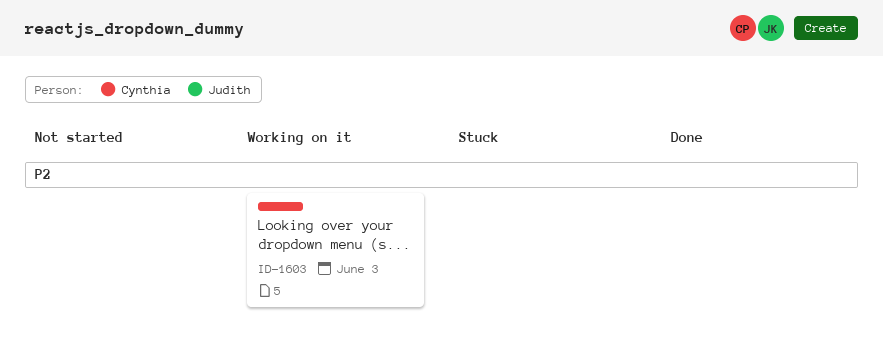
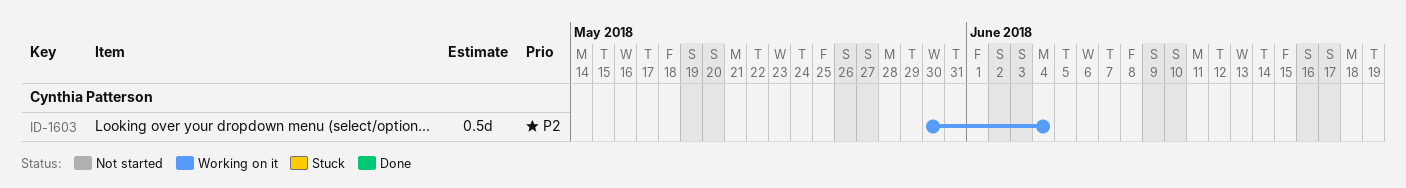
ID-1603, due: Jun 3 -> Jun 4

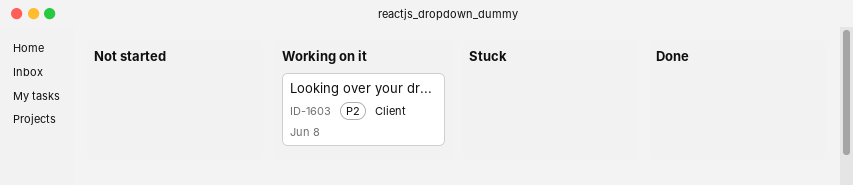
ID-1603, due: Jun 4 -> Jun 8

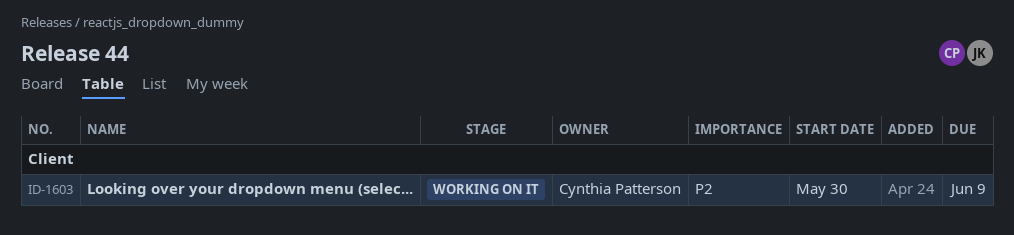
ID-1603, due: Jun 8 -> Jun 9

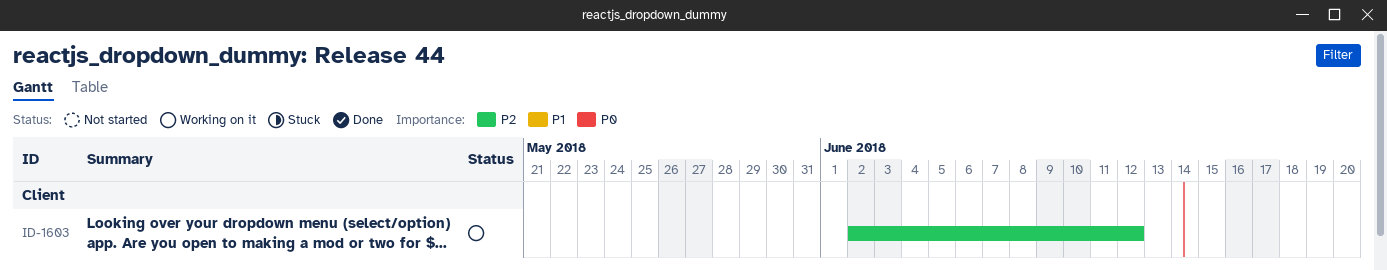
ID-1603, start: May 30 -> Jun 2
ID-1603, due: Jun 9 -> Jun 12

